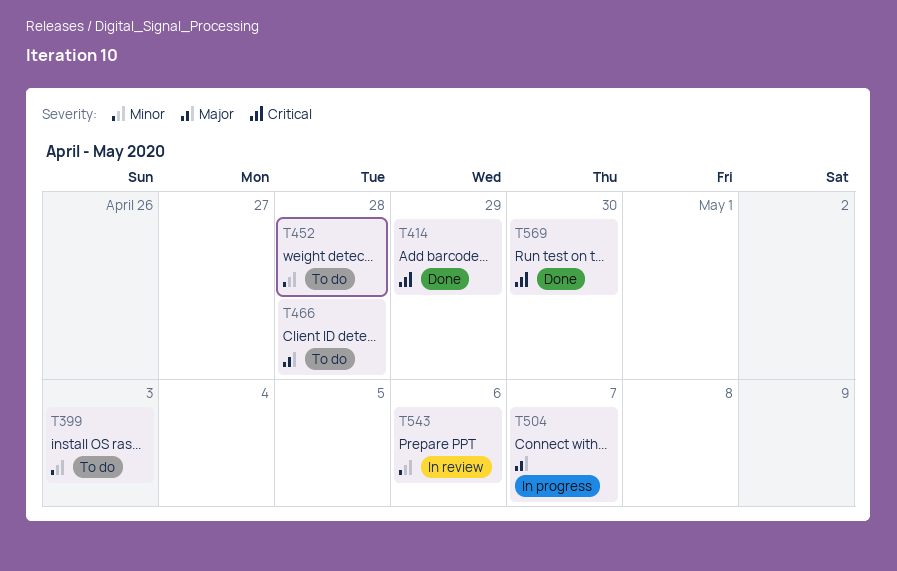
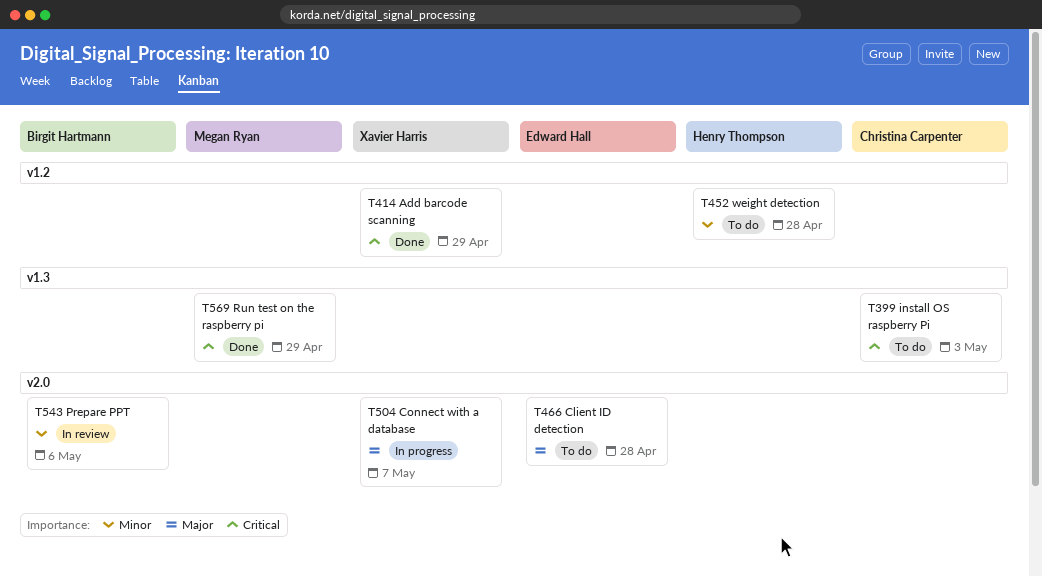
T399, priority: Minor -> Critical
T569, due: Apr 30 -> Apr 29

